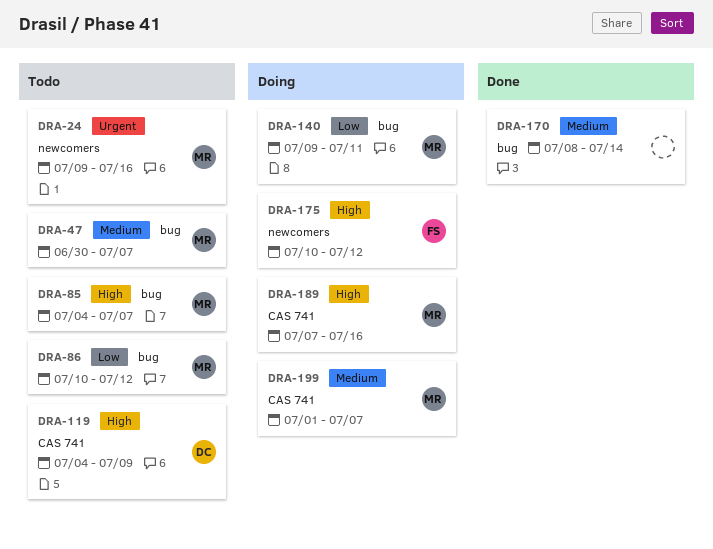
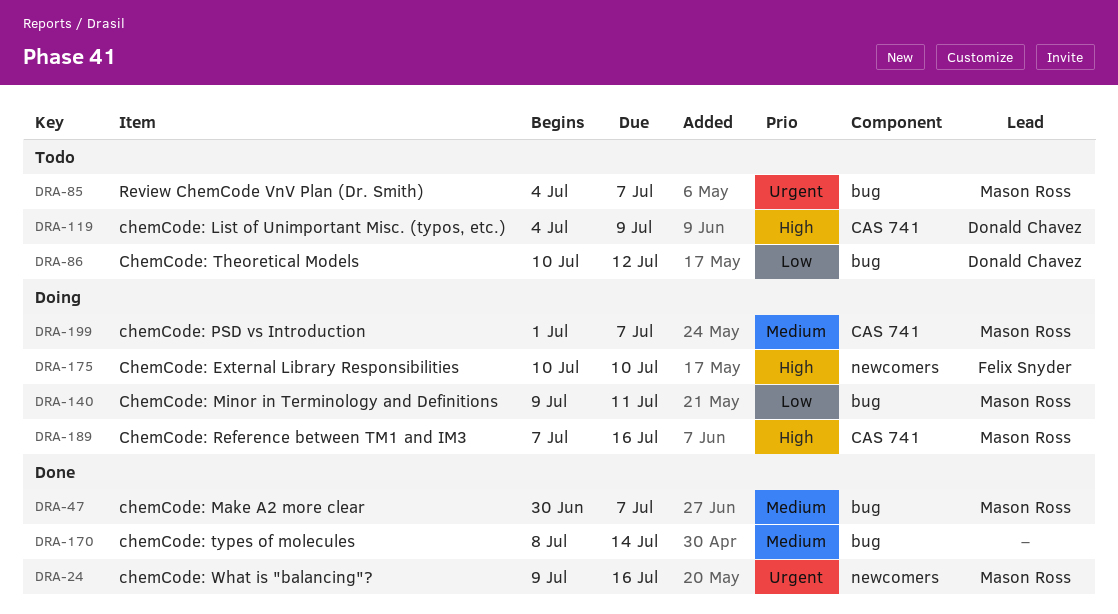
DRA-24, status: Todo -> Done
DRA-47, status: Todo -> Done
DRA-85, priority: High -> Urgent
DRA-86, owner: Mason Ross -> Donald Chavez
DRA-175, due: Jul 12 -> Jul 10

